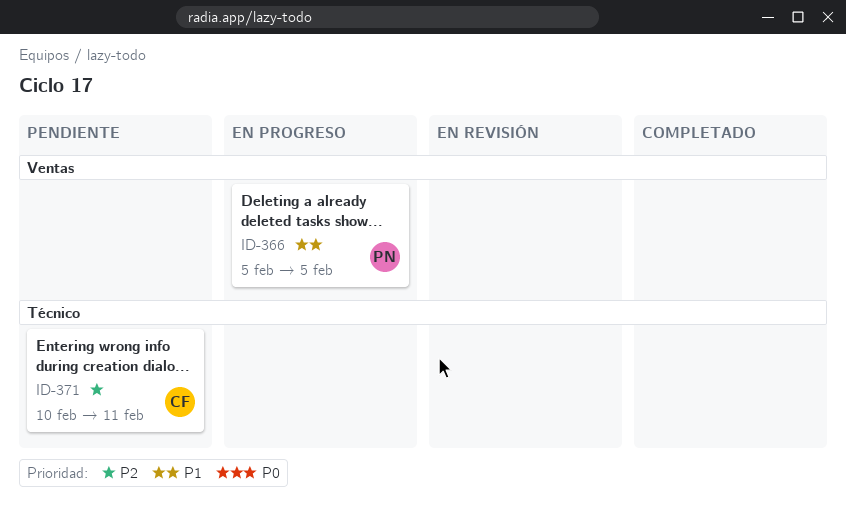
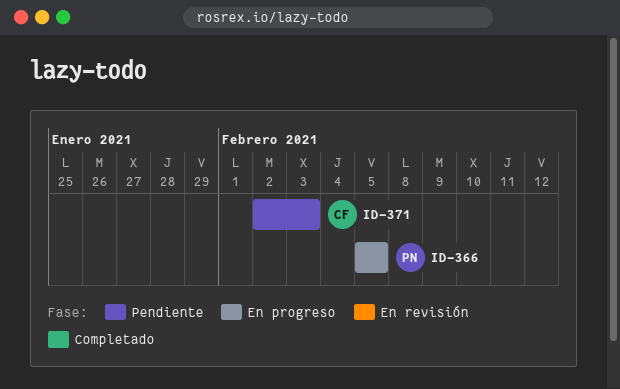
ID-371, start: Feb 10 -> Feb 2
ID-371, due: Feb 11 -> Feb 3

